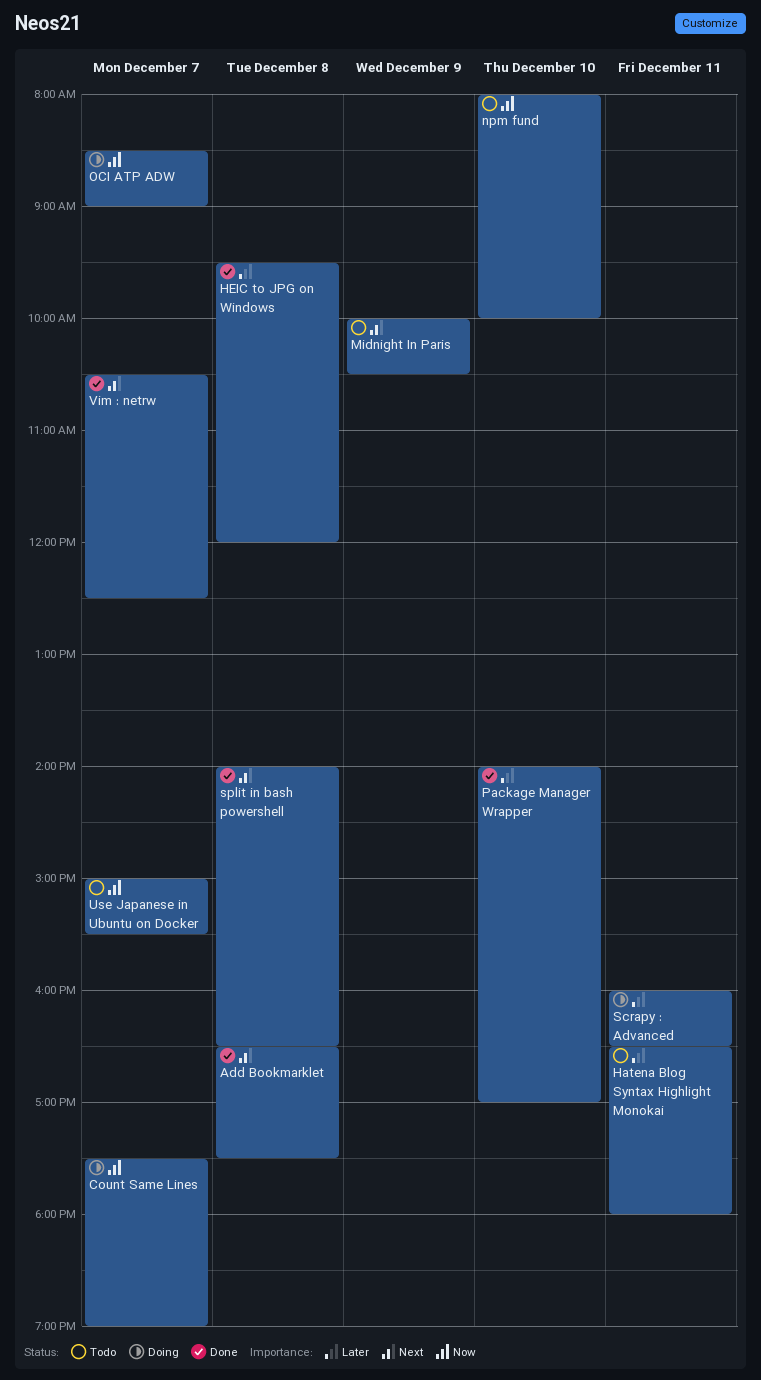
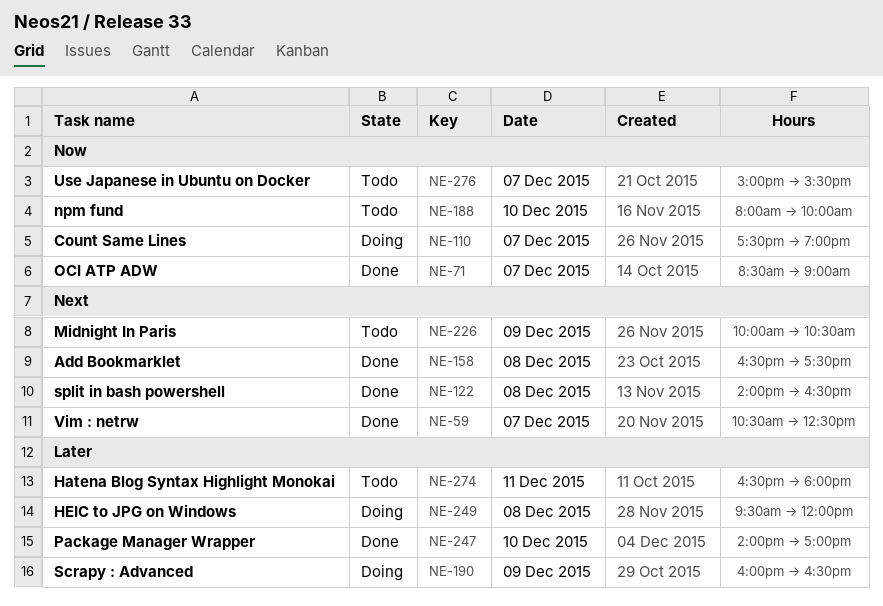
HEIC to JPG on Windows, status: Done -> Doing
OCI ATP ADW, status: Doing -> Done
Scrapy : Advanced, day: Dec 11 -> Dec 9

